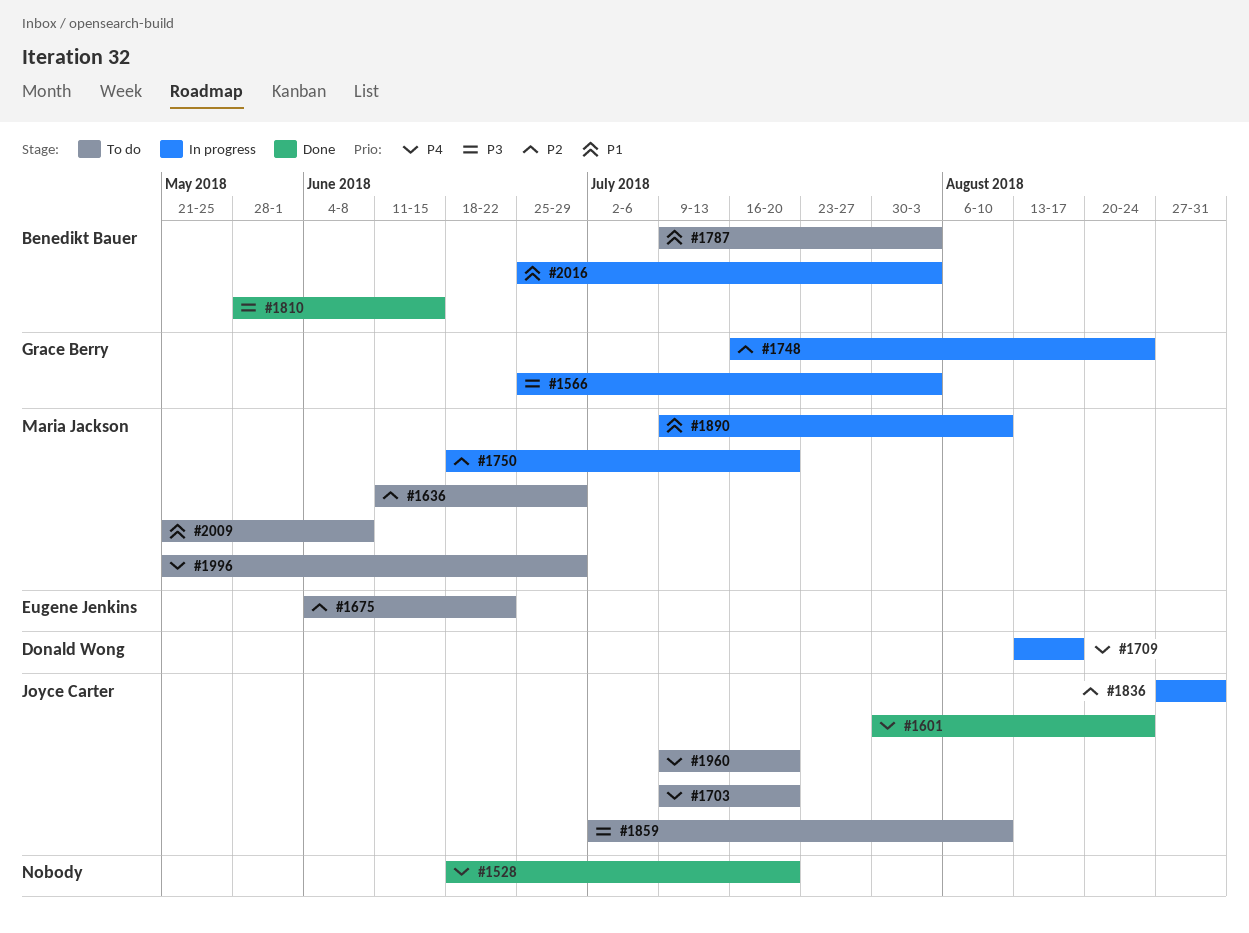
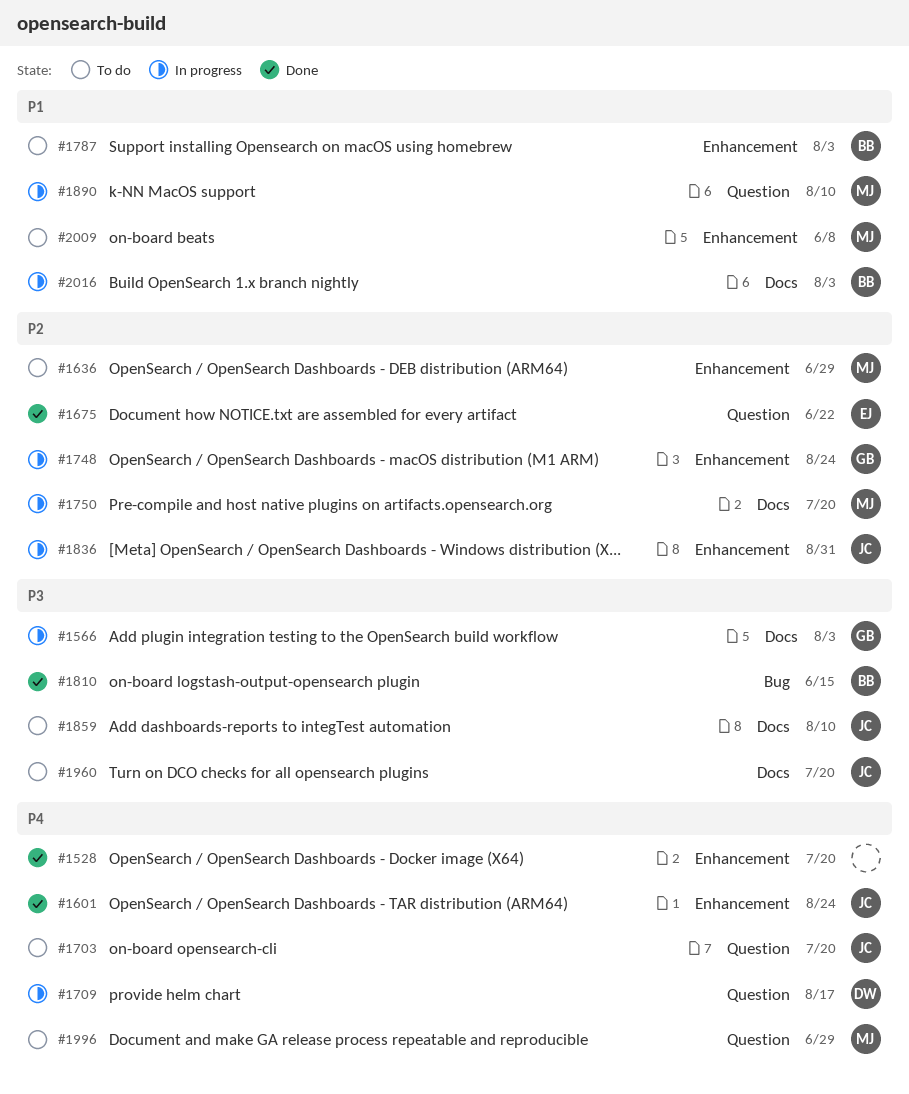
#1675, status: To do -> Done
#1960, priority: P4 -> P3

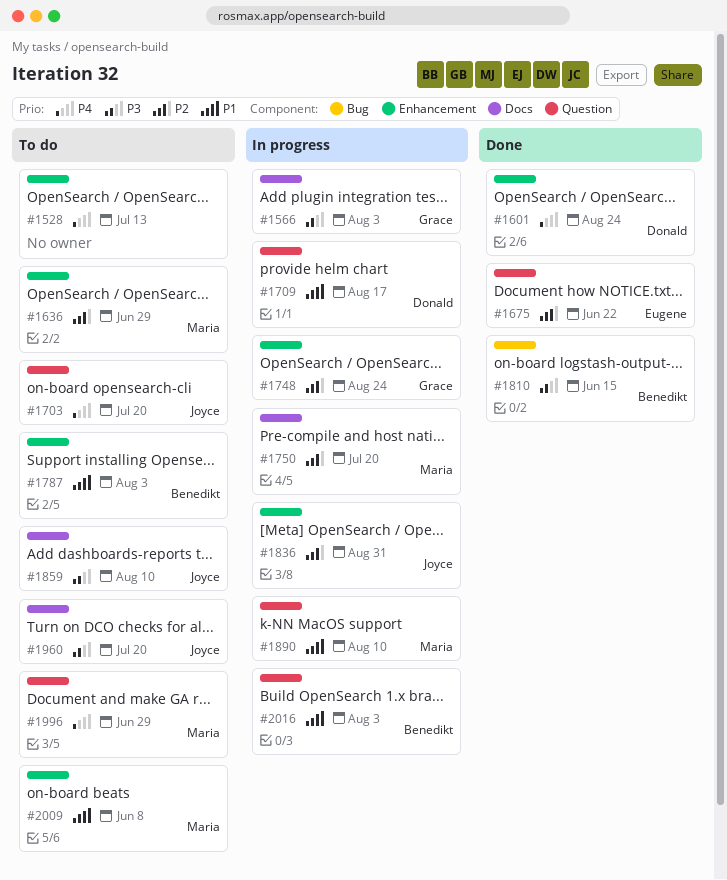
#1528, status: Done -> To do
#1528, due: Jul 20 -> Jul 13
#1601, owner: Joyce -> Donald
#1709, priority: P4 -> P1
#2016, label: Docs -> Question

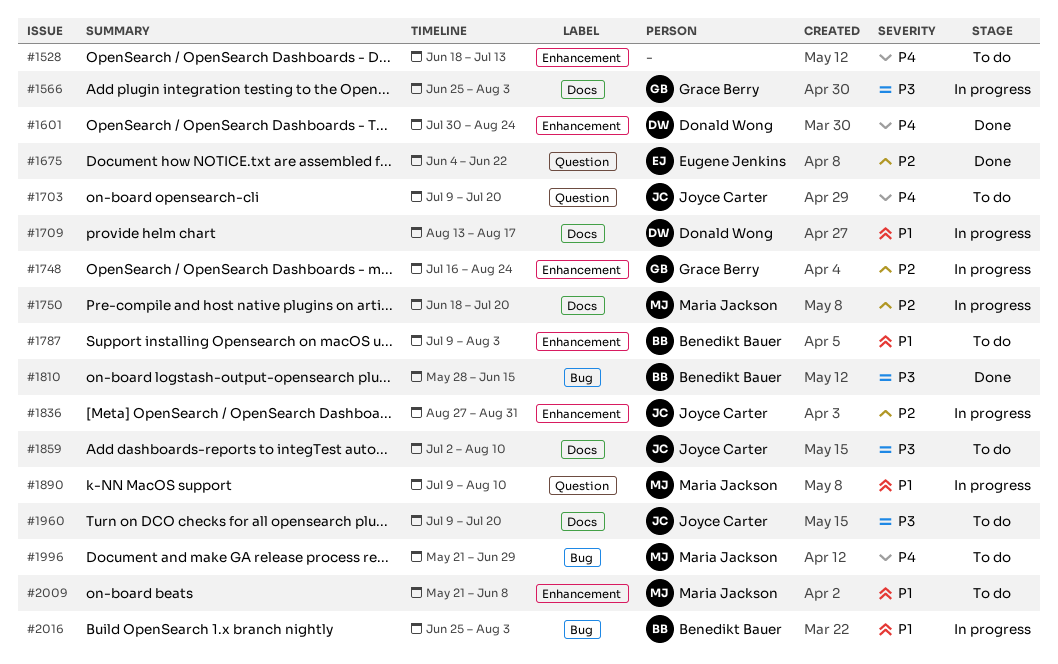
#1636: present -> none
#1709, label: Question -> Docs
#1996, label: Question -> Bug
#2016, label: Question -> Bug

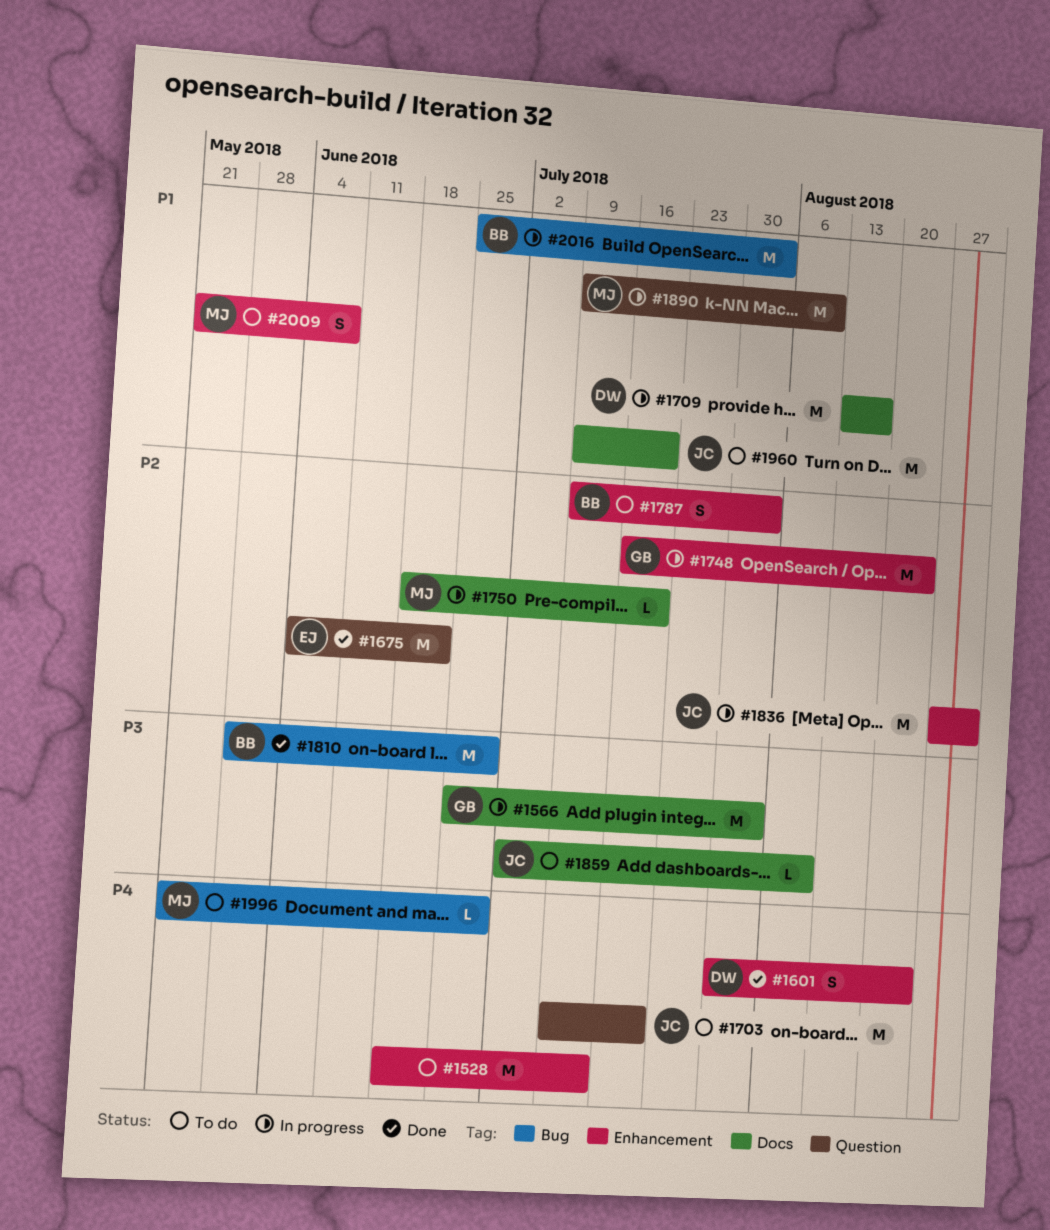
#1787, priority: P1 -> P2
#1810, due: Jun 15 -> Jun 29
#1960, priority: P3 -> P1

